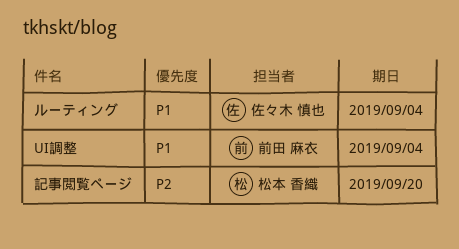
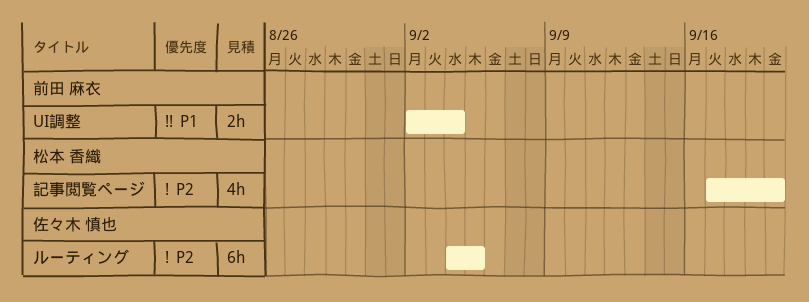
ルーティング, priority: P1 -> P2
ルーティング, due: Sep 4 -> Sep 5

